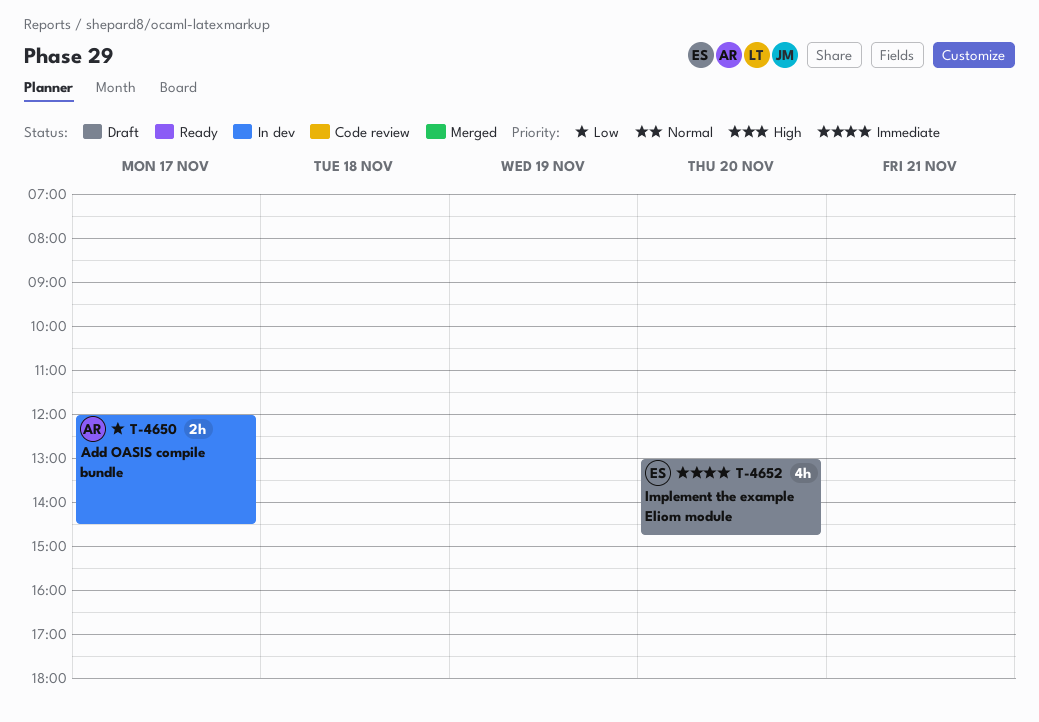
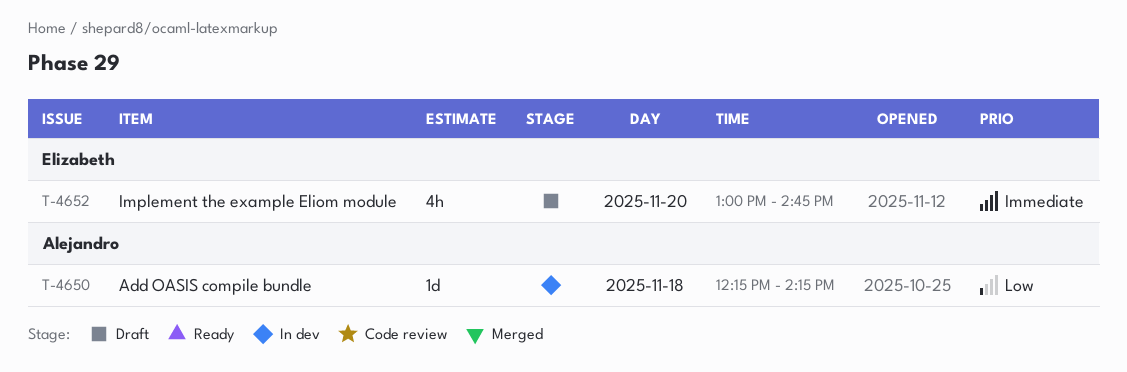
T-4650, estimate: 2h -> 1d
T-4650, day: Nov 17 -> Nov 18
T-4650, begins: 12:00 -> 12:15
T-4650, ends: 14:30 -> 14:15

